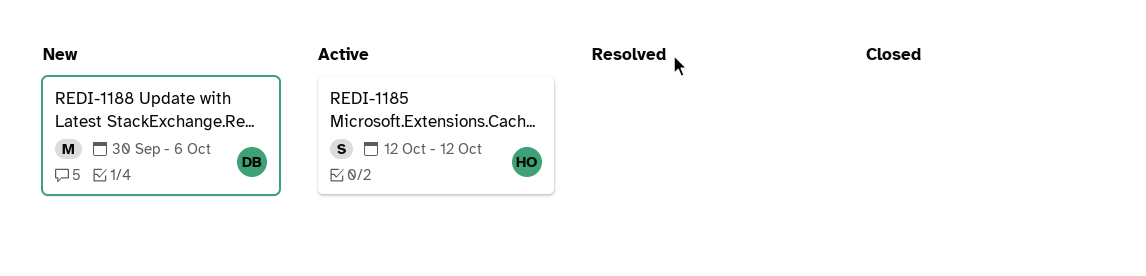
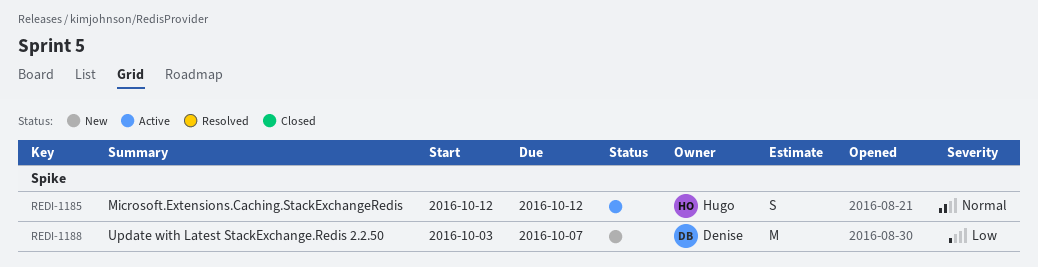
REDI-1188, start: Sep 30 -> Oct 3
REDI-1188, due: Oct 6 -> Oct 7

